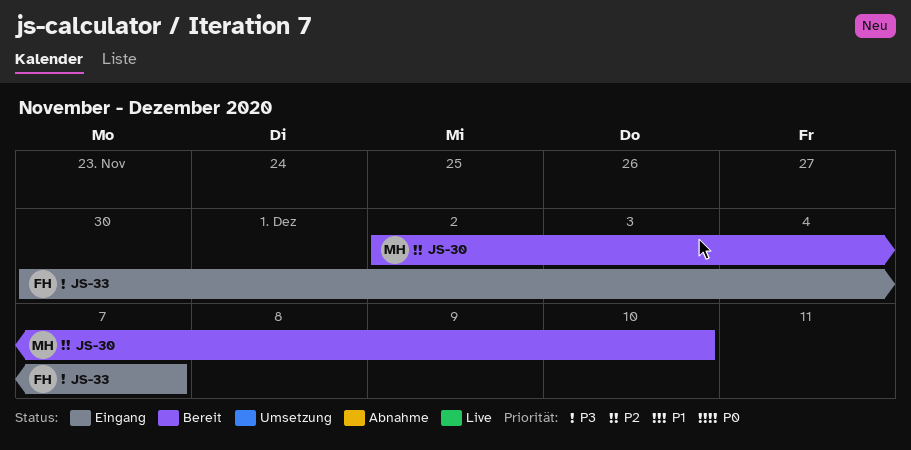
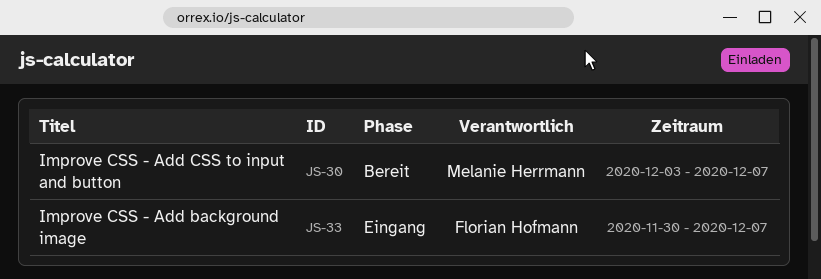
JS-30, start: Dec 2 -> Dec 3
JS-30, due: Dec 10 -> Dec 7

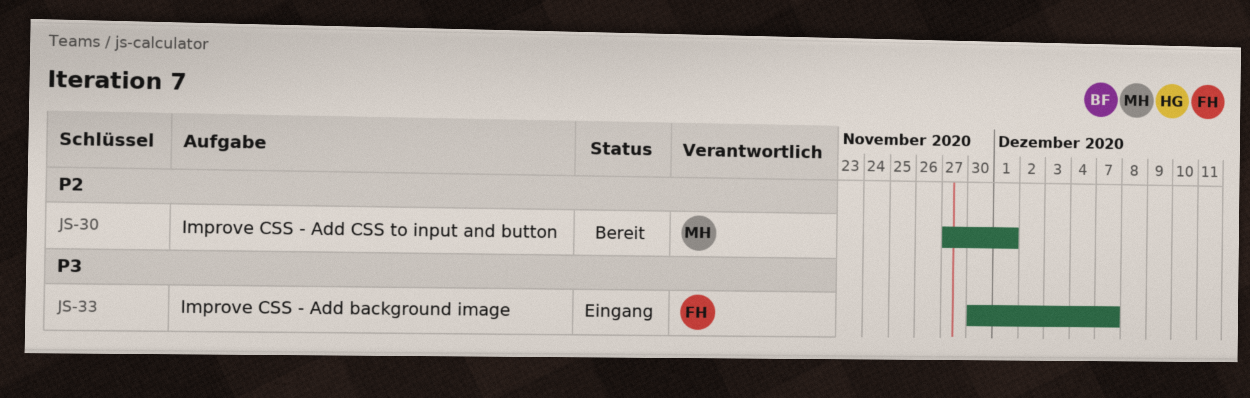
JS-30, start: Dec 3 -> Nov 27
JS-30, due: Dec 7 -> Dec 1

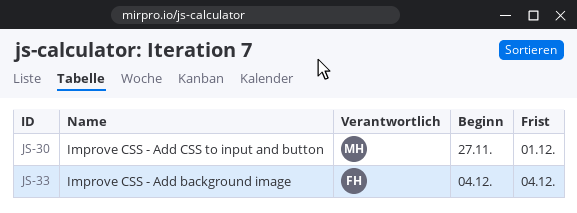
JS-33, start: Nov 30 -> Dec 4
JS-33, due: Dec 7 -> Dec 4

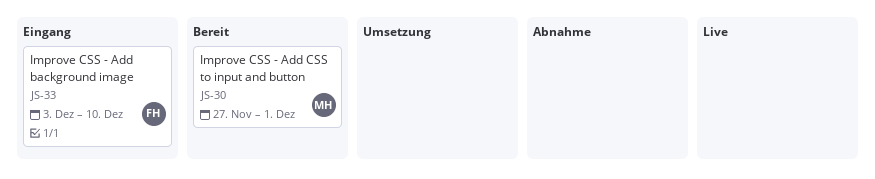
JS-33, start: Dec 4 -> Dec 3
JS-33, due: Dec 4 -> Dec 10

